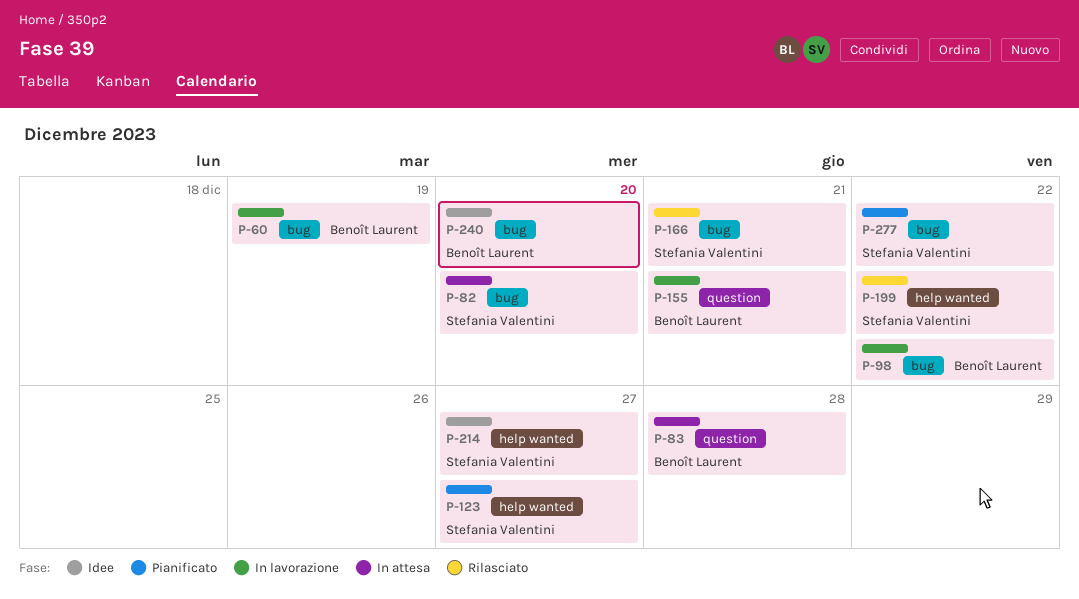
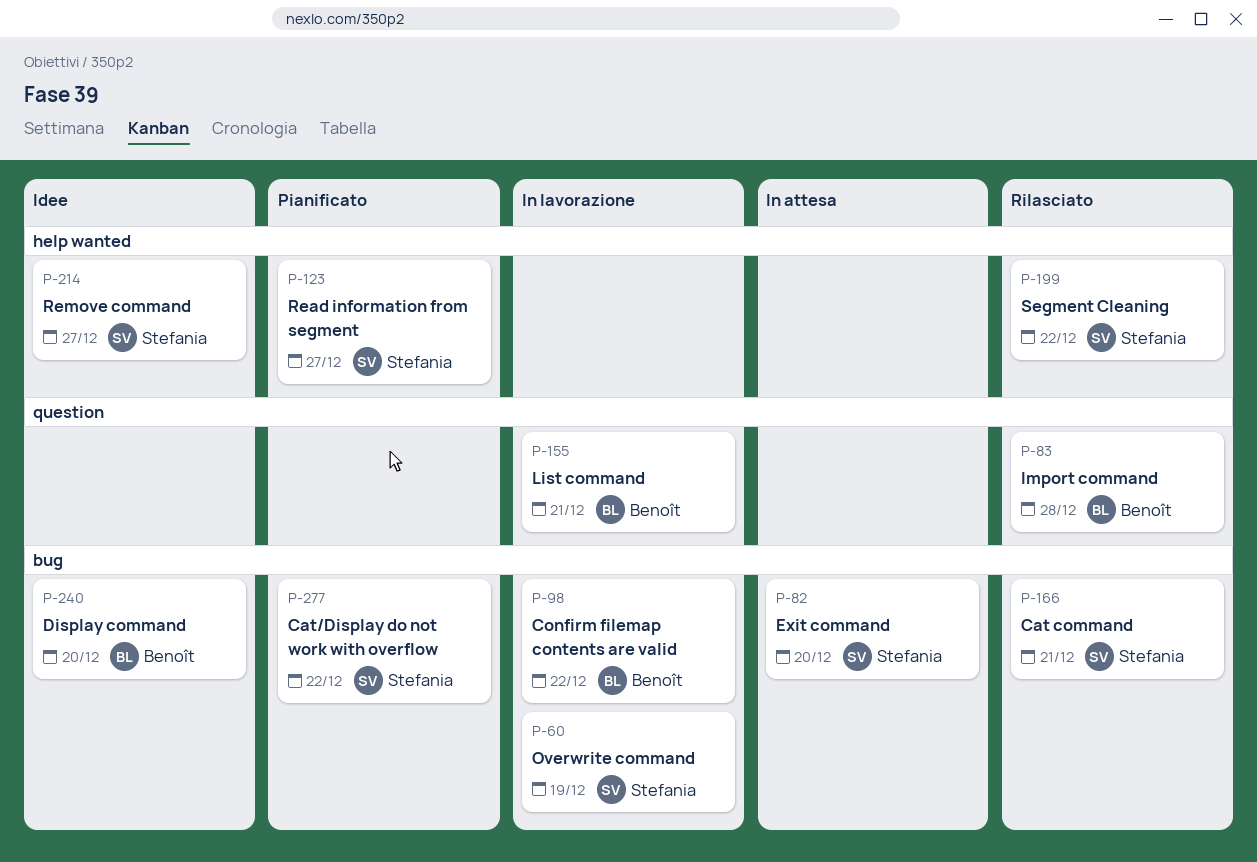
P-60, owner: Benoît Laurent -> Stefania Valentini
P-83, status: In attesa -> Rilasciato

